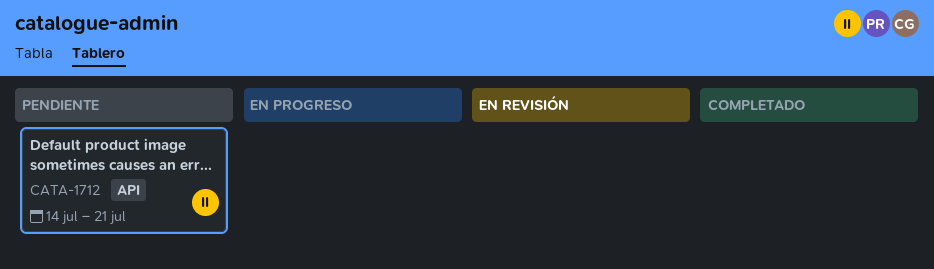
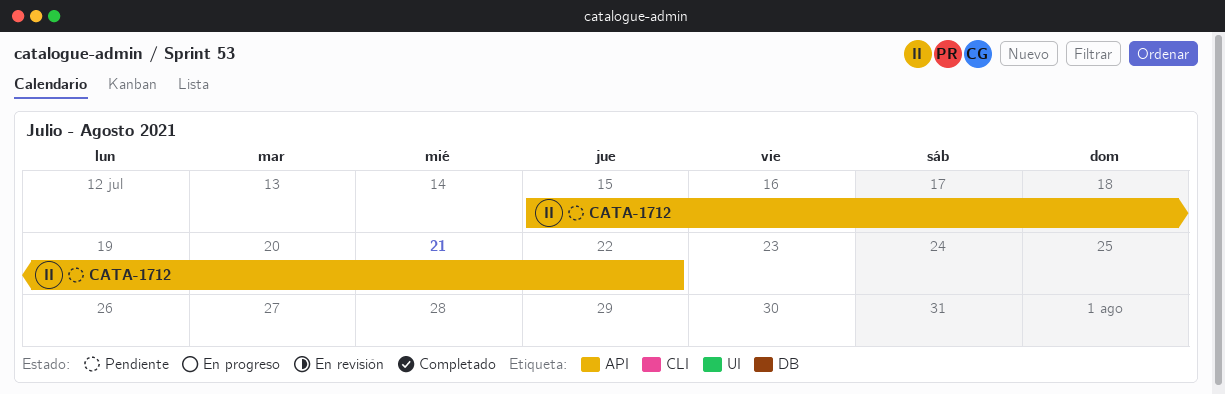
CATA-1712, start: Jul 14 -> Jul 15
CATA-1712, due: Jul 21 -> Jul 22

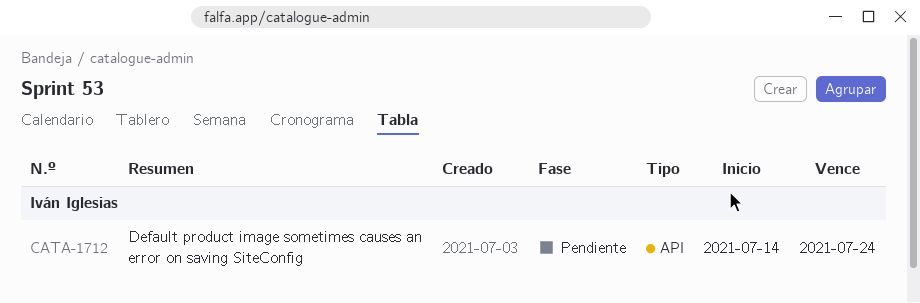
CATA-1712, start: Jul 15 -> Jul 14
CATA-1712, due: Jul 22 -> Jul 24

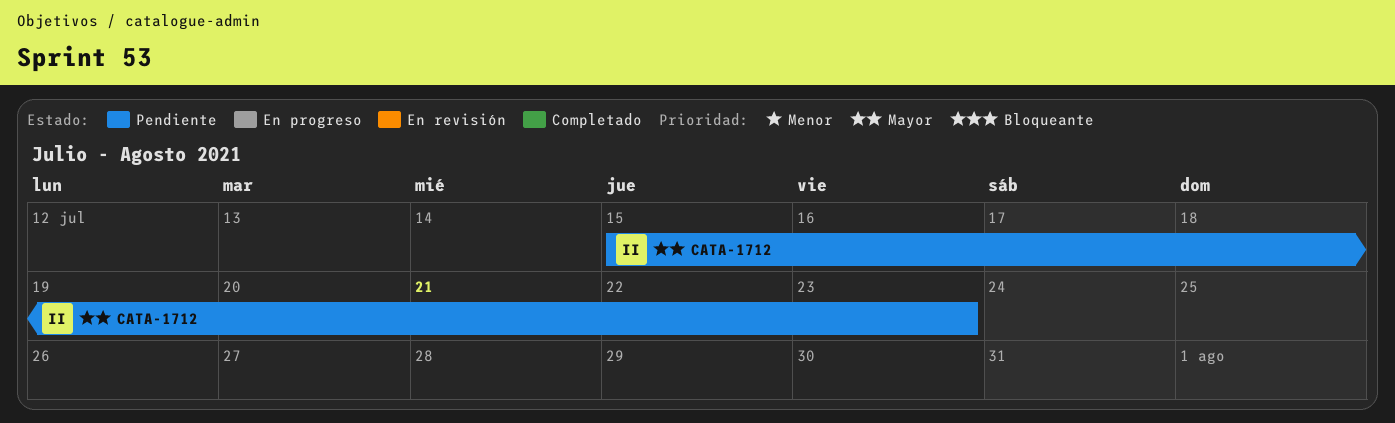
CATA-1712, start: Jul 14 -> Jul 15
CATA-1712, due: Jul 24 -> Jul 23

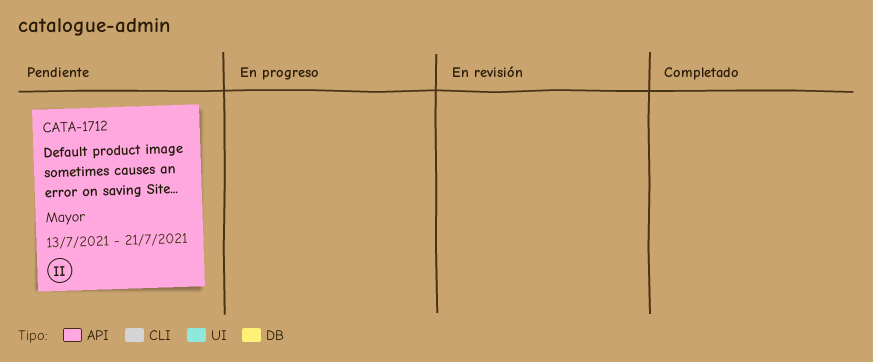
CATA-1712, start: Jul 15 -> Jul 13
CATA-1712, due: Jul 23 -> Jul 21

